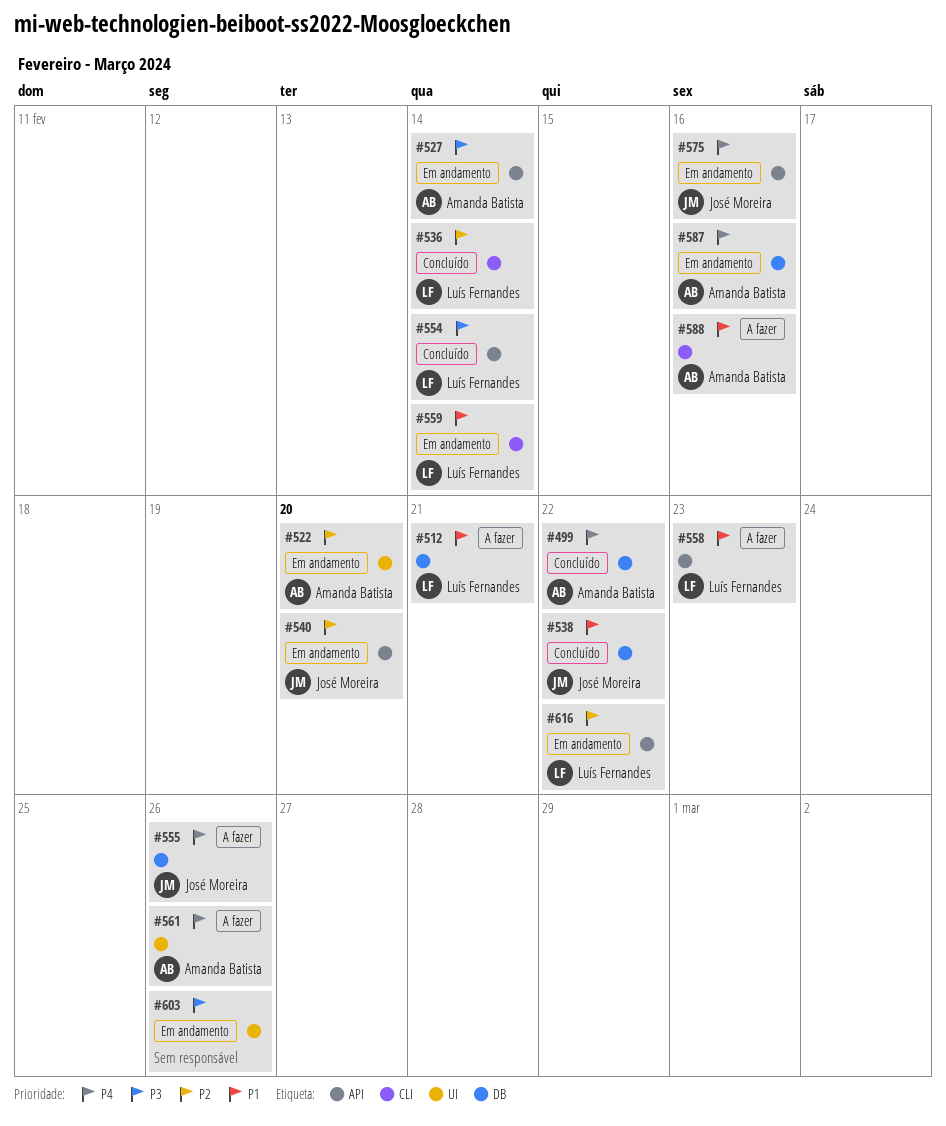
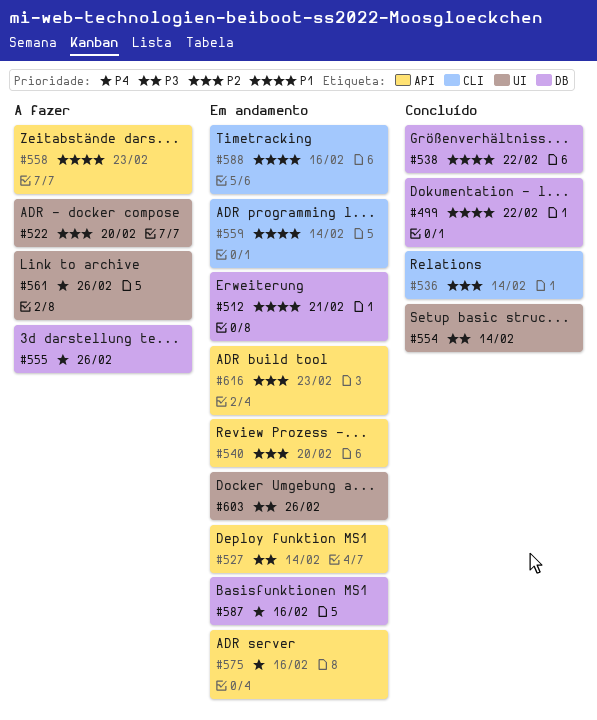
#499, priority: P4 -> P1
#512, status: A fazer -> Em andamento
#522, status: Em andamento -> A fazer
#554, label: API -> UI
#588, status: A fazer -> Em andamento
#616, due: Feb 22 -> Feb 23

